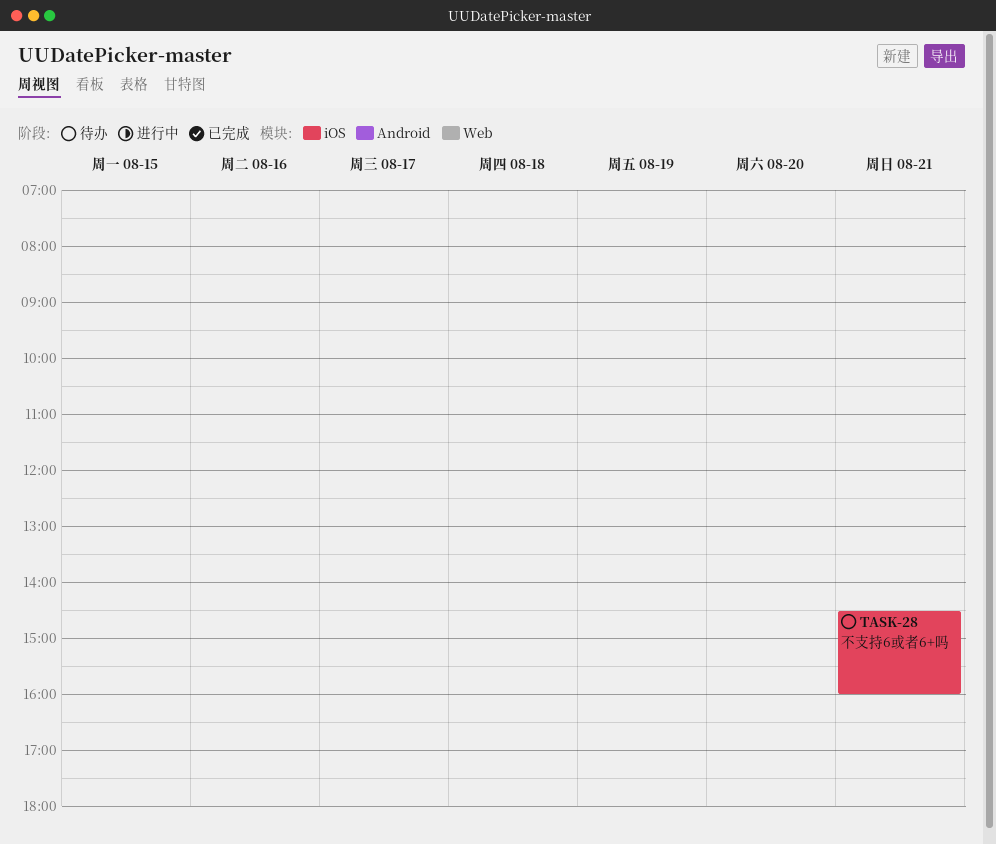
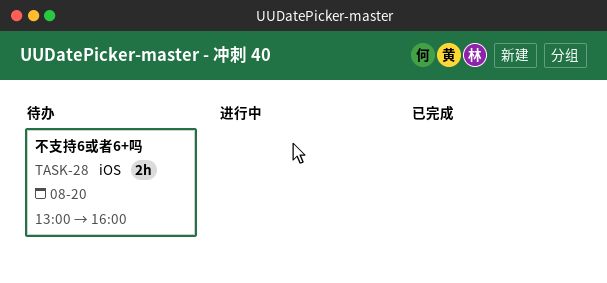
TASK-28, day: Aug 21 -> Aug 20
TASK-28, begins: 14:30 -> 13:00

